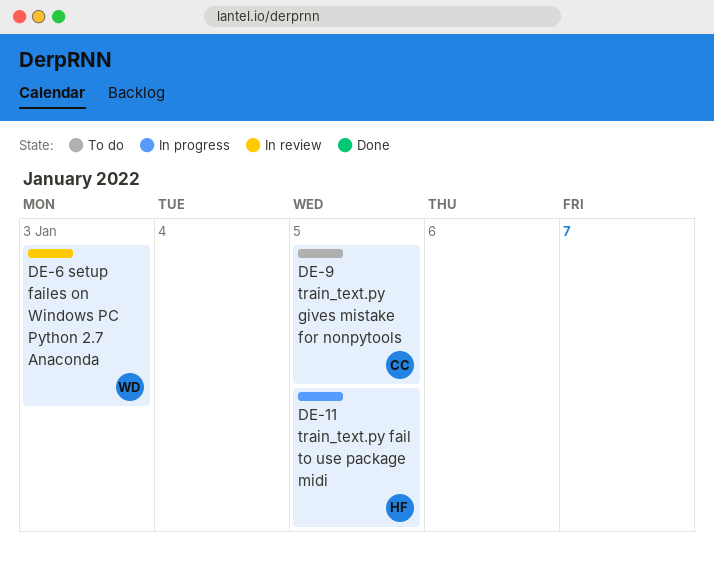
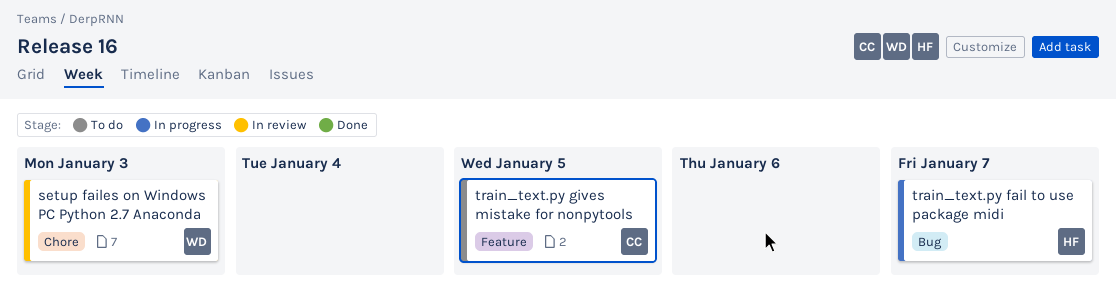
train_text.py fail to use package midi, due: Jan 5 -> Jan 7

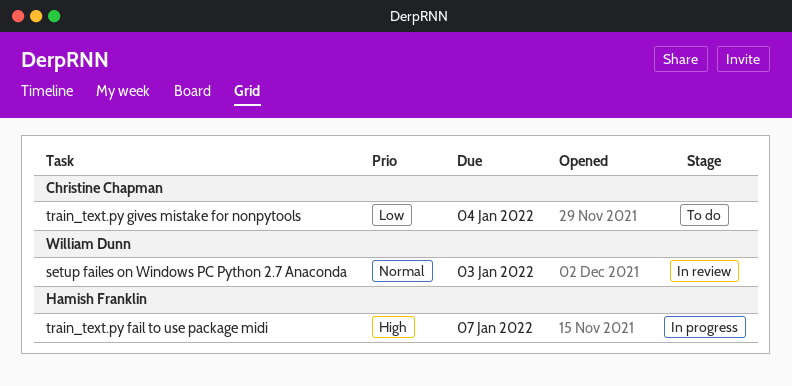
train_text.py gives mistake for nonpytools, due: Jan 5 -> Jan 4

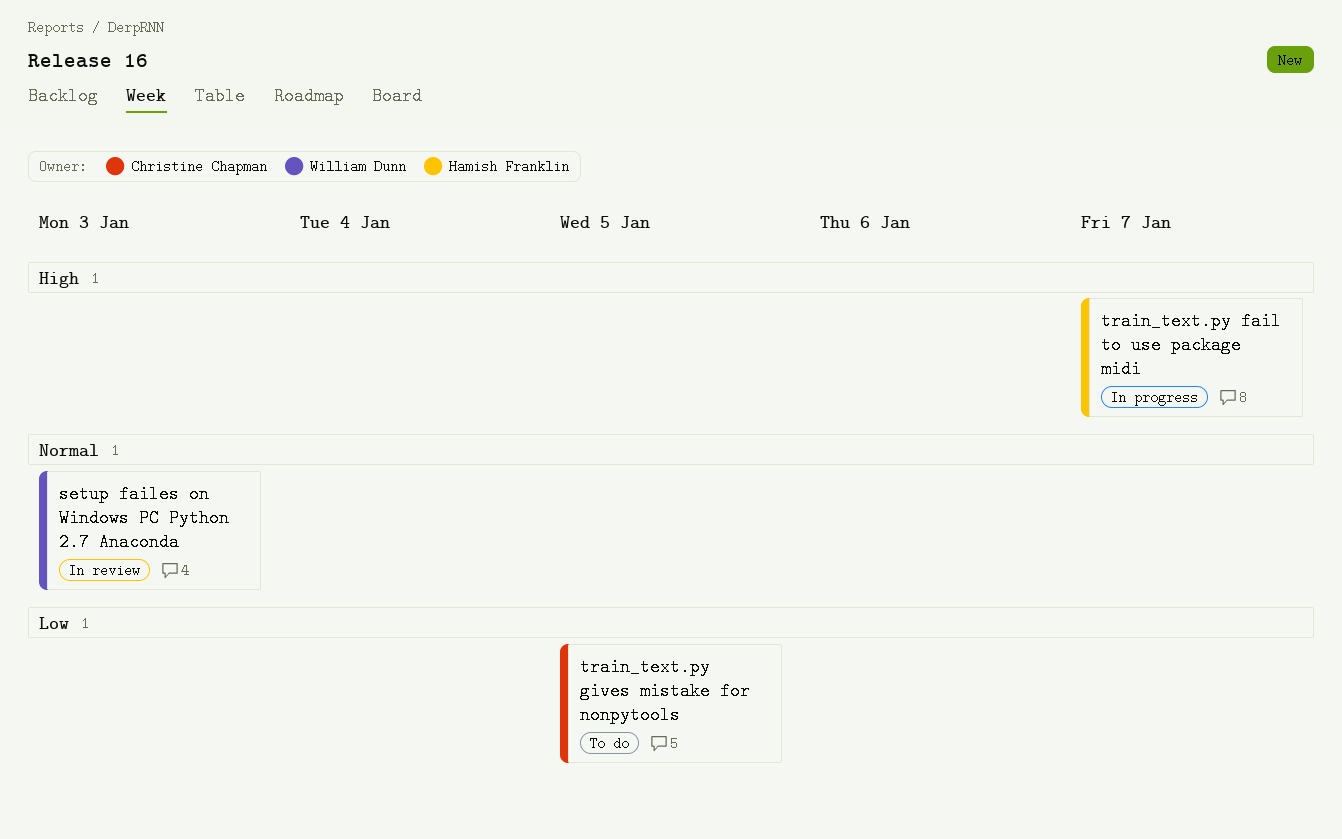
train_text.py gives mistake for nonpytools, due: Jan 4 -> Jan 5

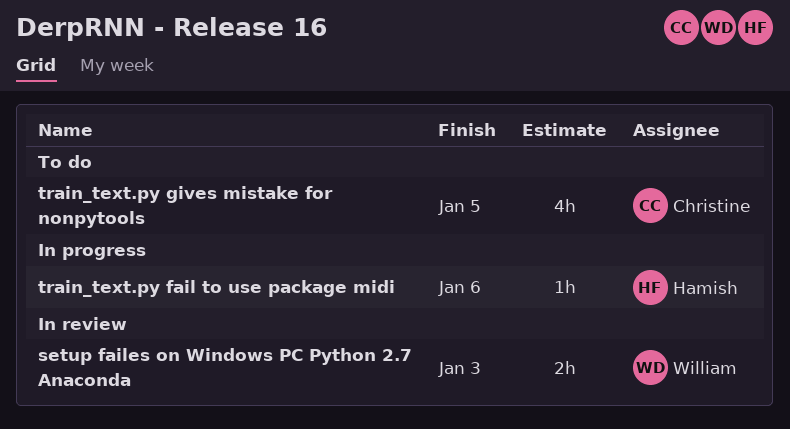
train_text.py fail to use package midi, due: Jan 7 -> Jan 6

